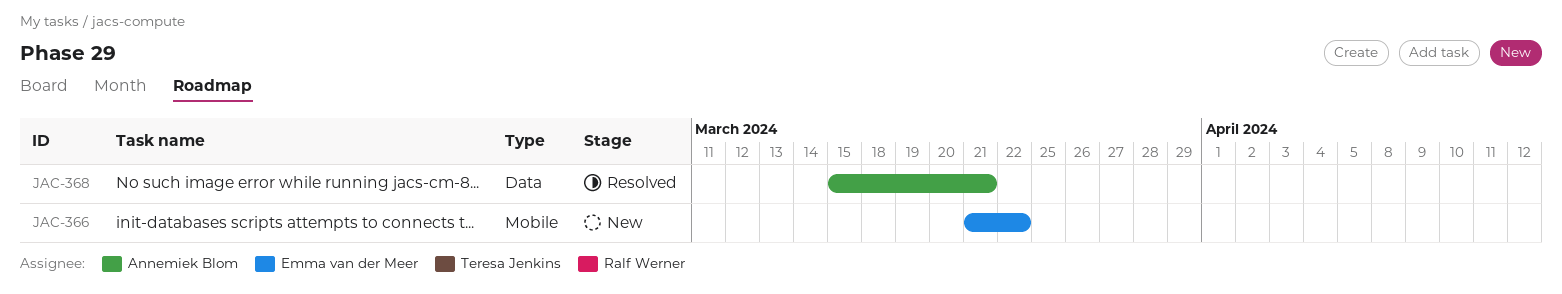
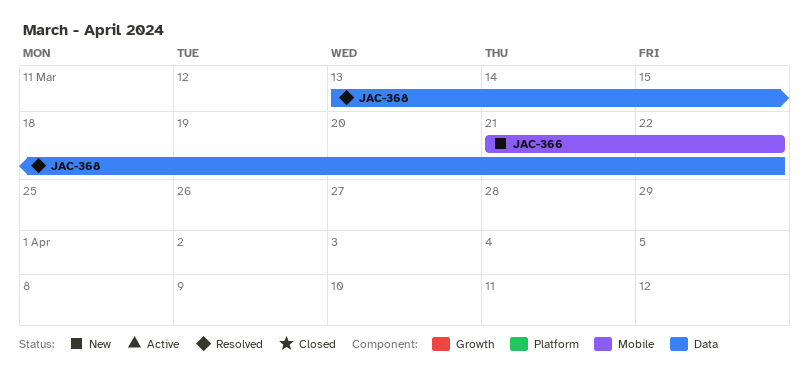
JAC-368, start: Mar 15 -> Mar 13
JAC-368, due: Mar 21 -> Mar 22

